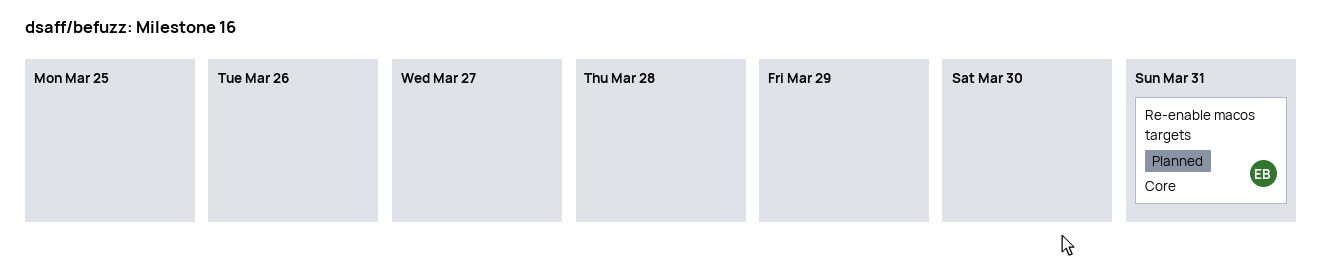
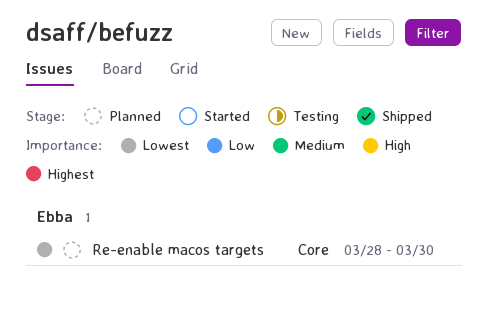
Re-enable macos targets, due: Mar 31 -> Mar 30

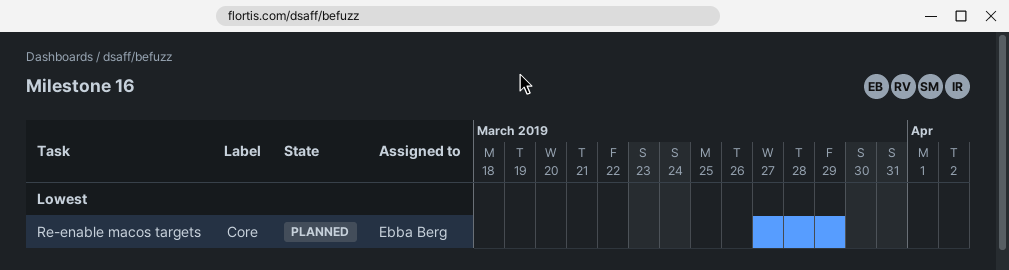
Re-enable macos targets, start: Mar 28 -> Mar 27
Re-enable macos targets, due: Mar 30 -> Mar 29

